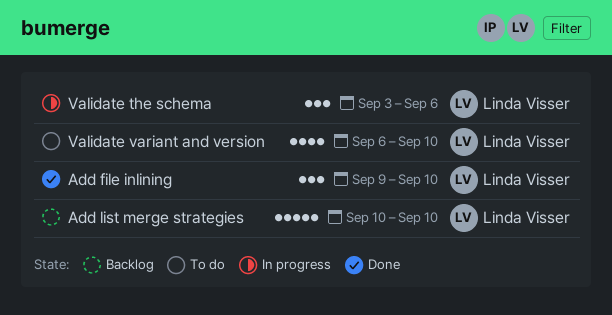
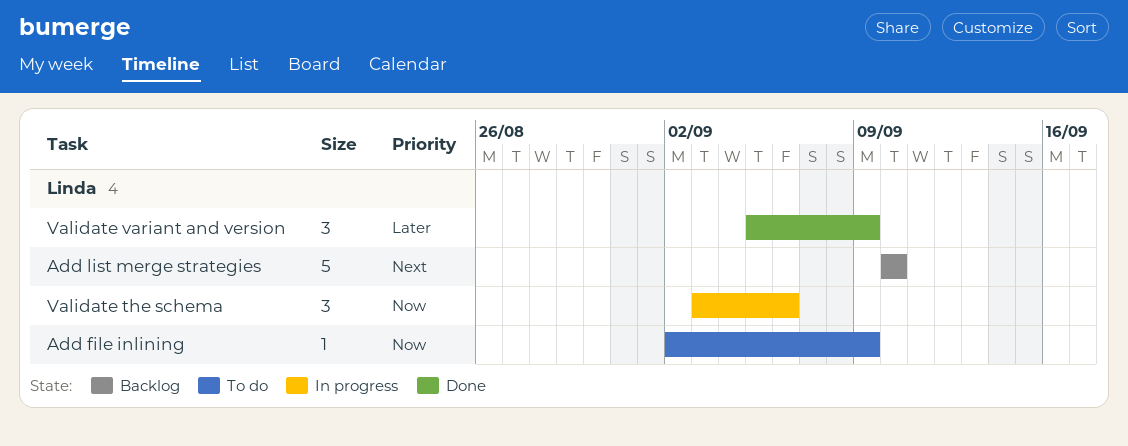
Add file inlining, status: Done -> To do
Add file inlining, estimate: 3 -> 1
Add file inlining, start: Sep 9 -> Sep 2
Add file inlining, due: Sep 10 -> Sep 9
Validate variant and version, status: To do -> Done
Validate variant and version, estimate: 4 -> 3
Validate variant and version, start: Sep 6 -> Sep 5
Validate variant and version, due: Sep 10 -> Sep 9

